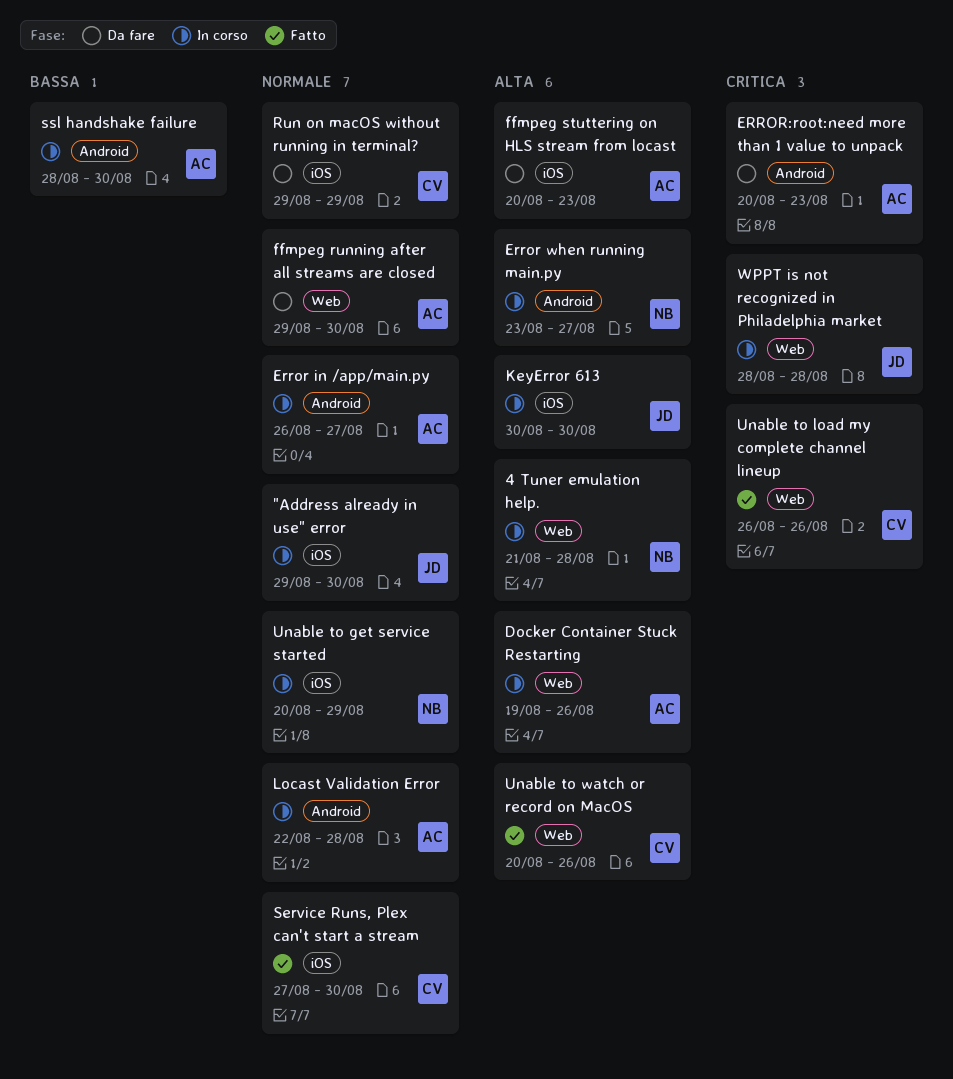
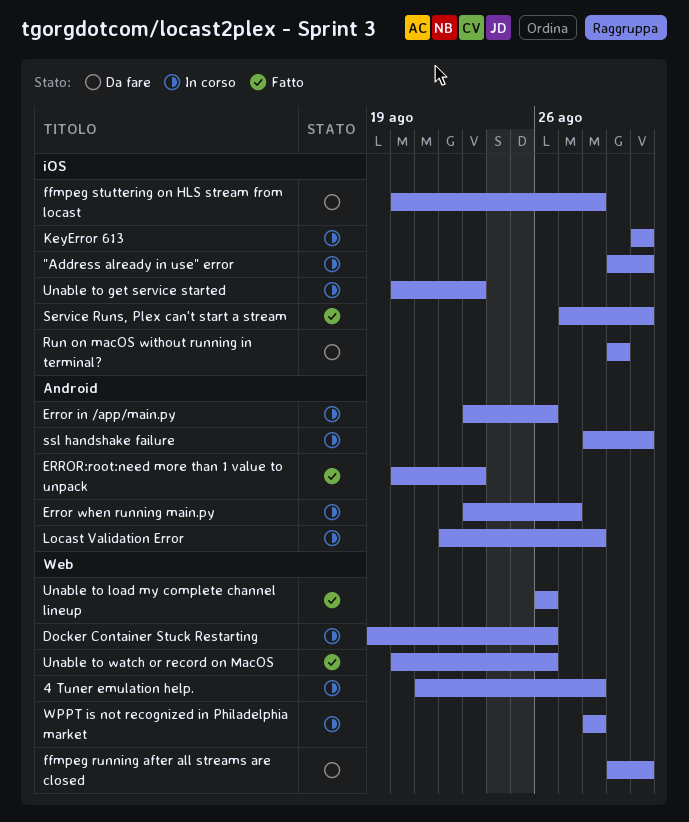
Error in /app/main.py, start: Aug 26 -> Aug 23
Error in /app/main.py, due: Aug 27 -> Aug 26
ERROR:root:need more than 1 value to unpack, status: Da fare -> Fatto
ffmpeg stuttering on HLS stream from locast, due: Aug 23 -> Aug 28
Unable to get service started, due: Aug 29 -> Aug 23

